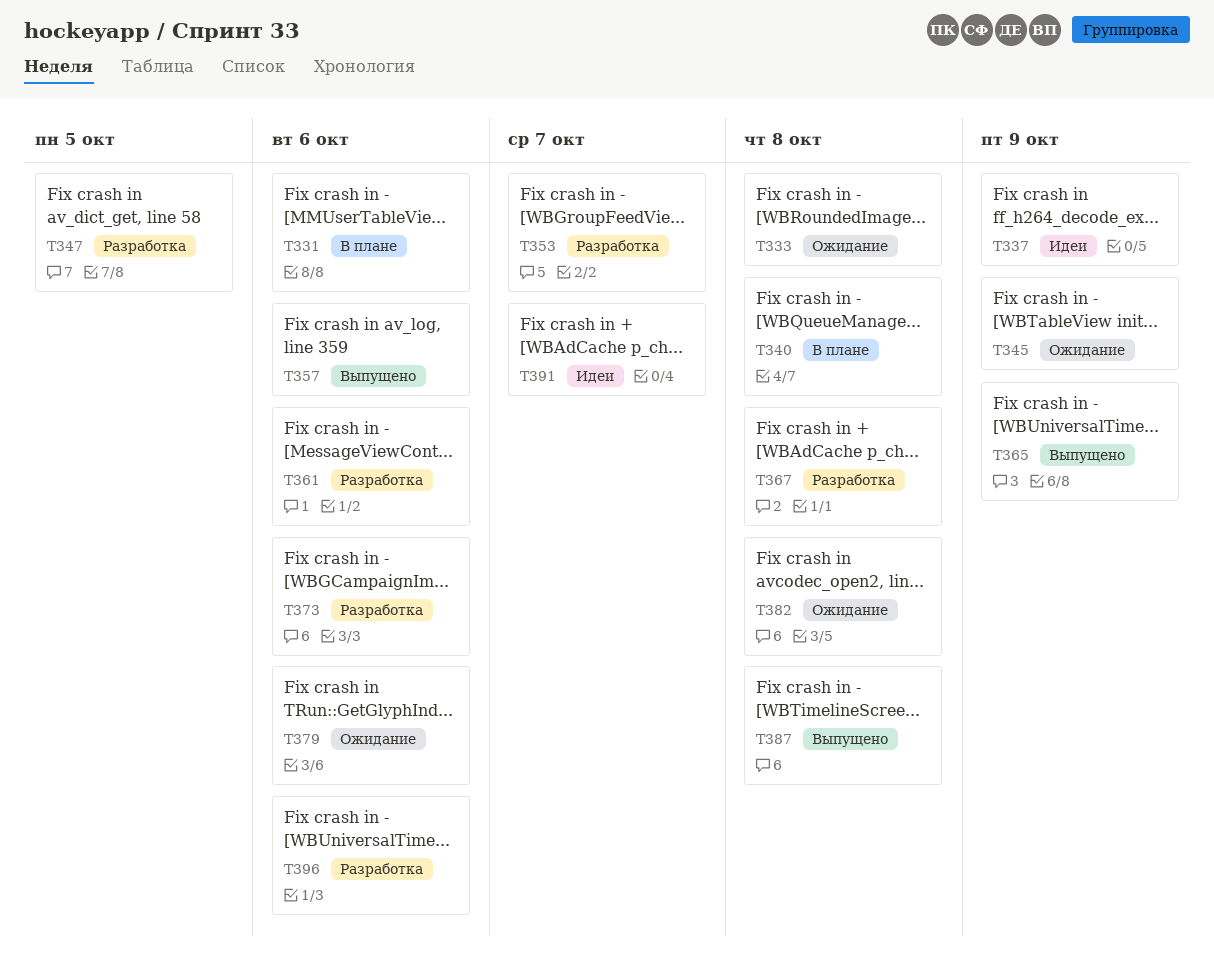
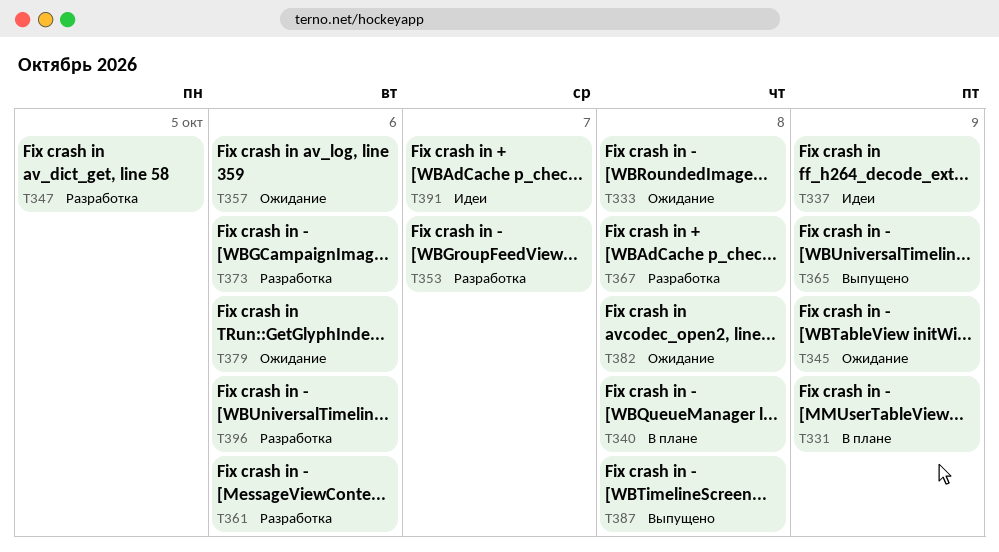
T331, due: Oct 6 -> Oct 9
T357, status: Выпущено -> Ожидание

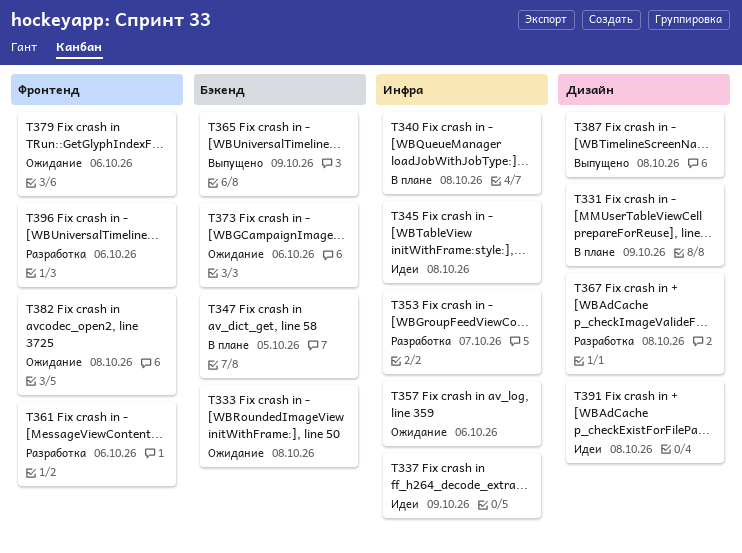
T345, status: Ожидание -> Идеи
T345, due: Oct 9 -> Oct 8
T347, status: Разработка -> В плане
T373, status: Разработка -> Ожидание
T391, due: Oct 7 -> Oct 8

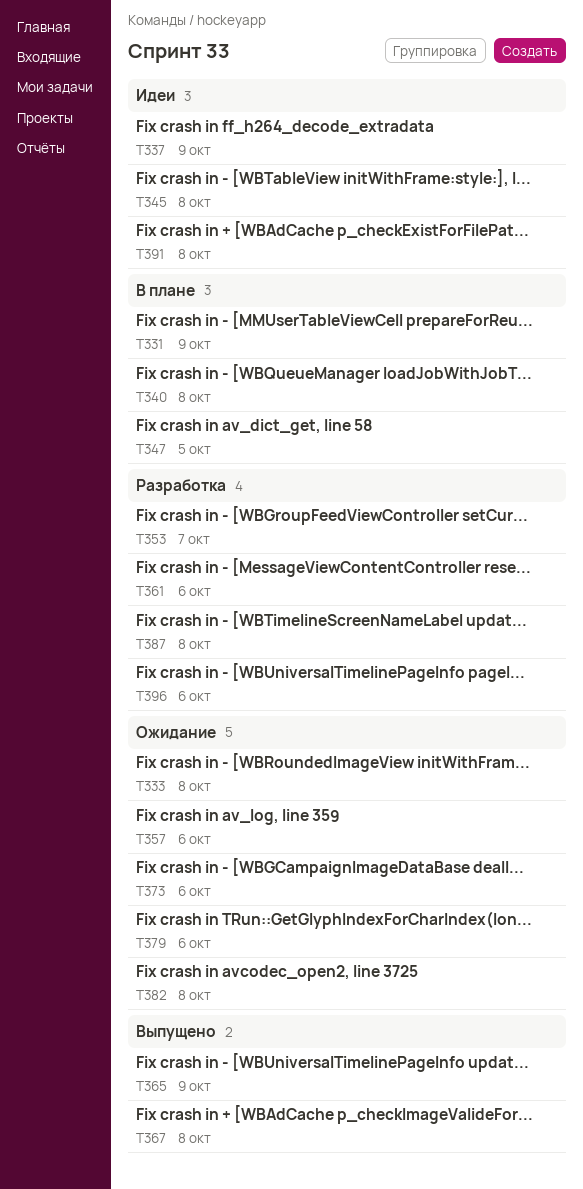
T367, status: Разработка -> Выпущено
T387, status: Выпущено -> Разработка

